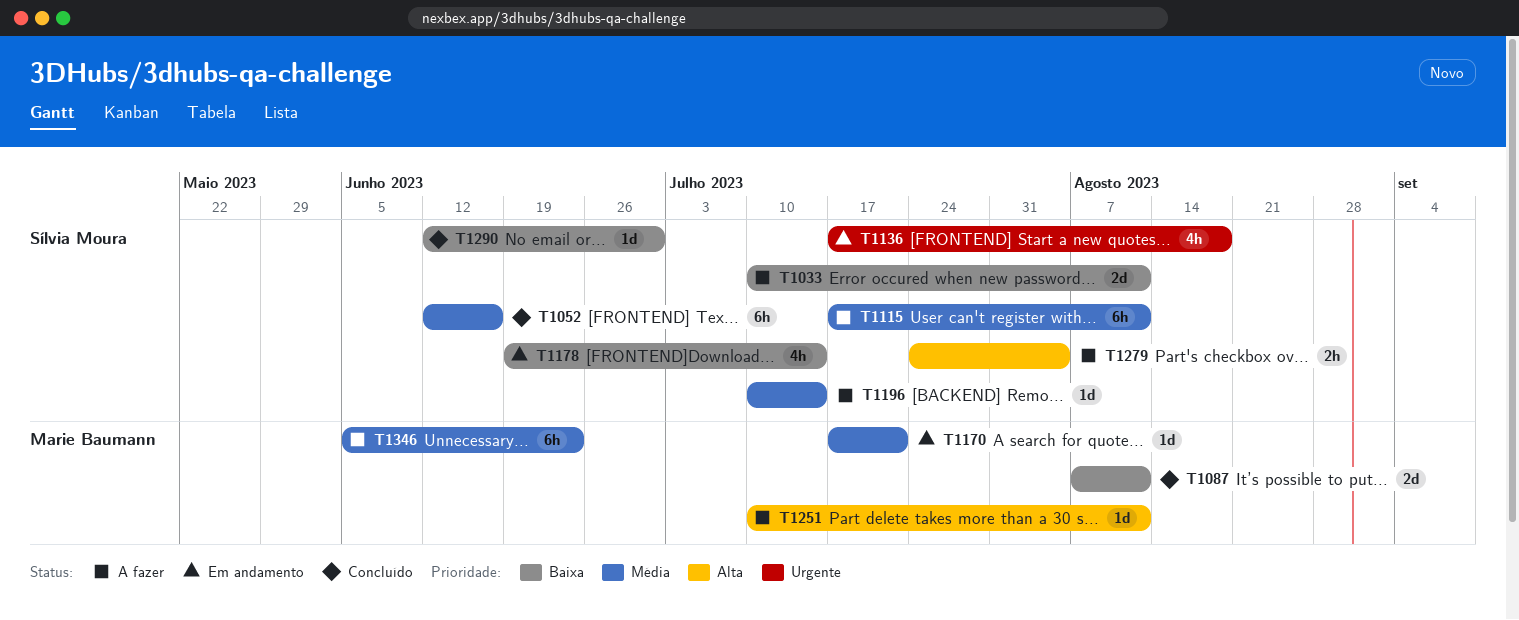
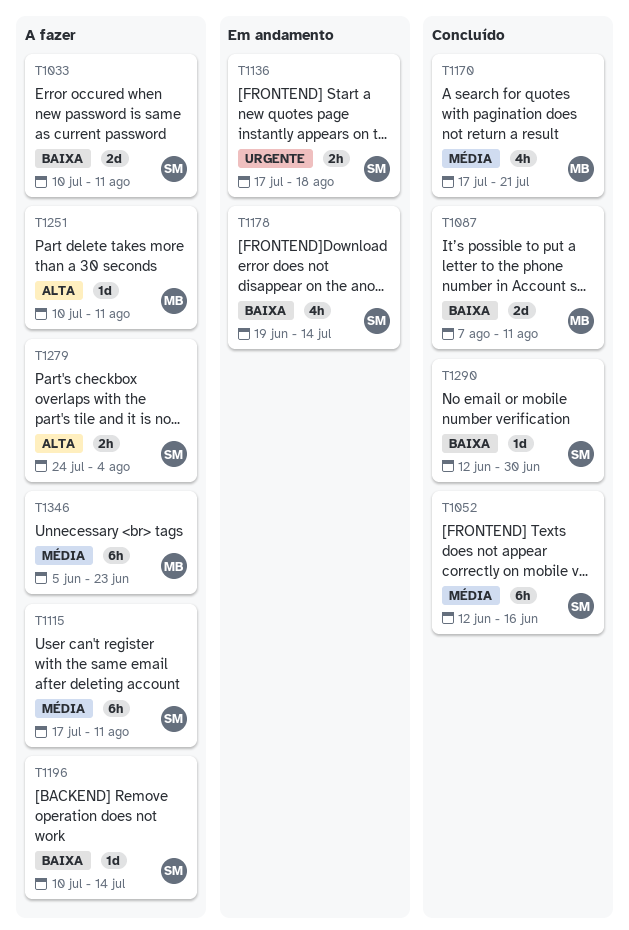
T1136, estimate: 4h -> 2h
T1170, status: Em andamento -> Concluído
T1170, estimate: 1d -> 4h
T1196, priority: Média -> Baixa

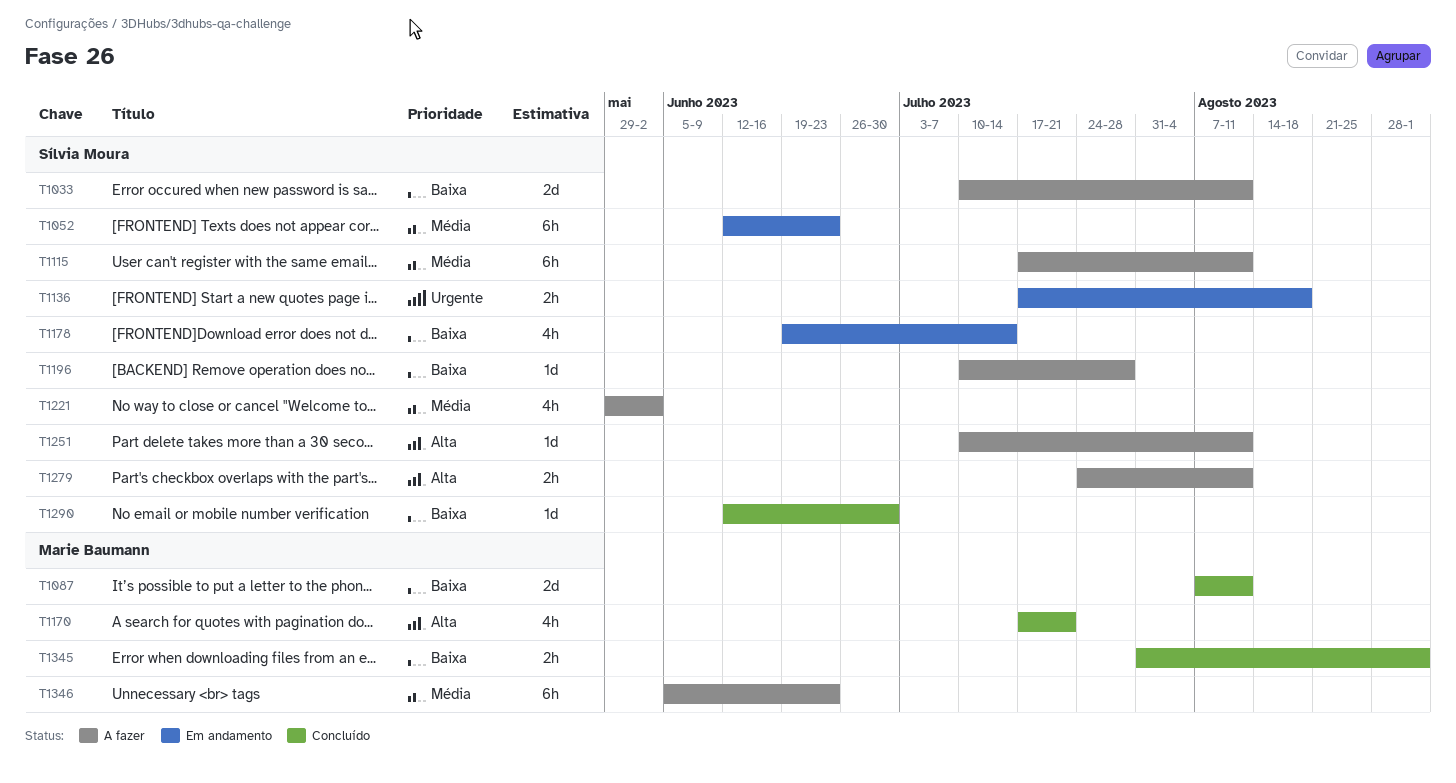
T1052, status: Concluído -> Em andamento
T1052, due: Jun 16 -> Jun 23
T1170, priority: Média -> Alta
T1196, due: Jul 14 -> Jul 28
T1221: none -> present
T1251, owner: Marie Baumann -> Sílvia Moura
T1279, due: Aug 4 -> Aug 11
T1345: none -> present

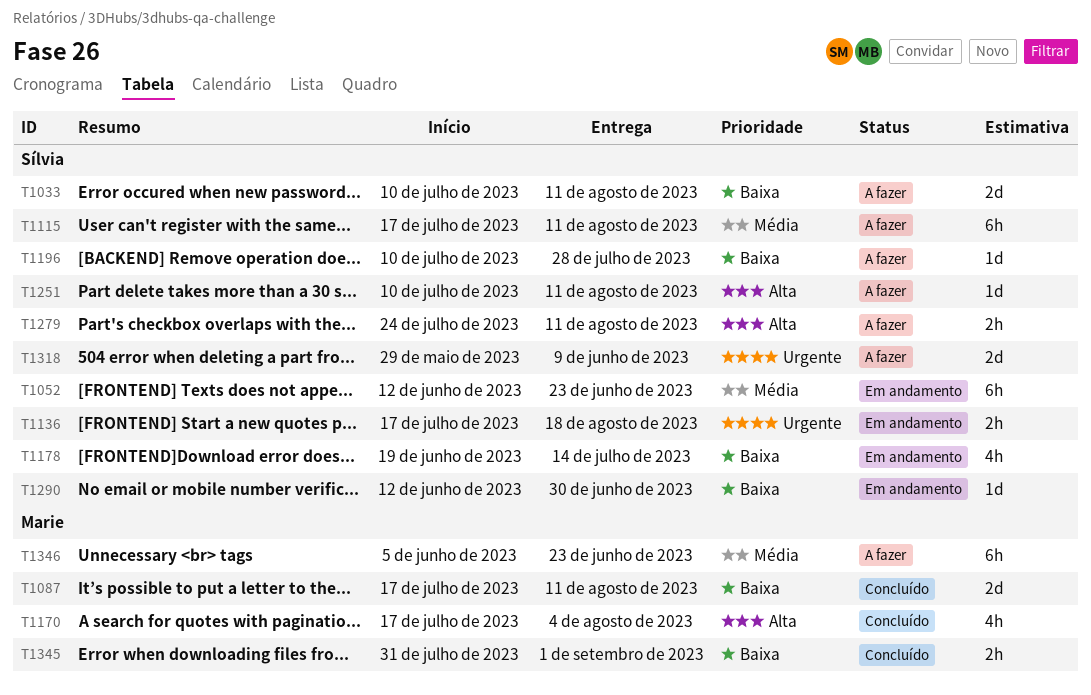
T1087, start: Aug 7 -> Jul 17
T1170, due: Jul 21 -> Aug 4
T1221: present -> none
T1290, status: Concluído -> Em andamento
T1318: none -> present

